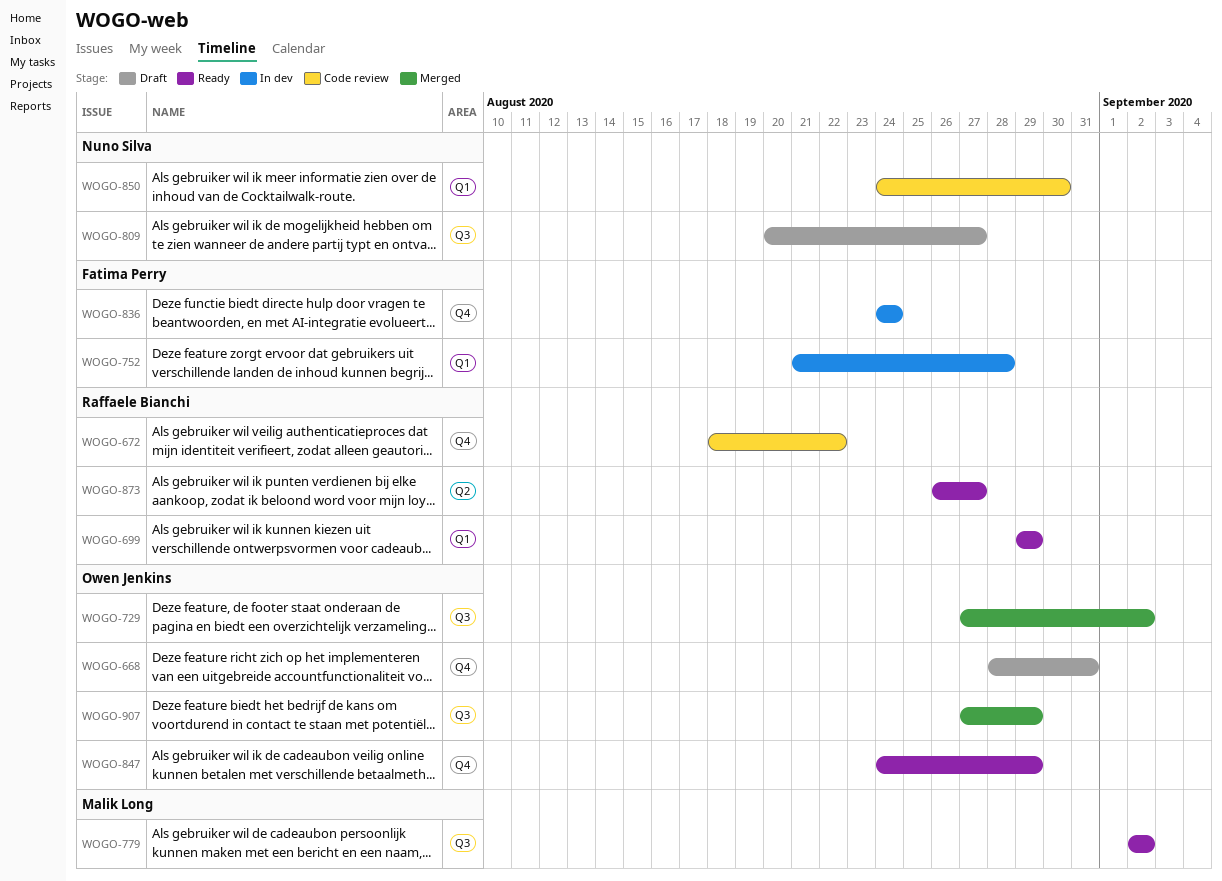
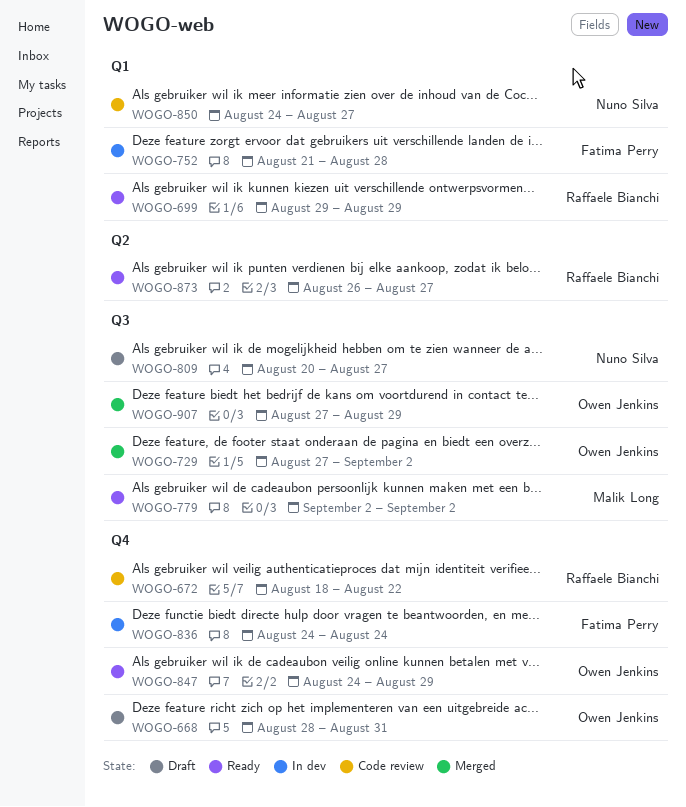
WOGO-850, due: Aug 30 -> Aug 27

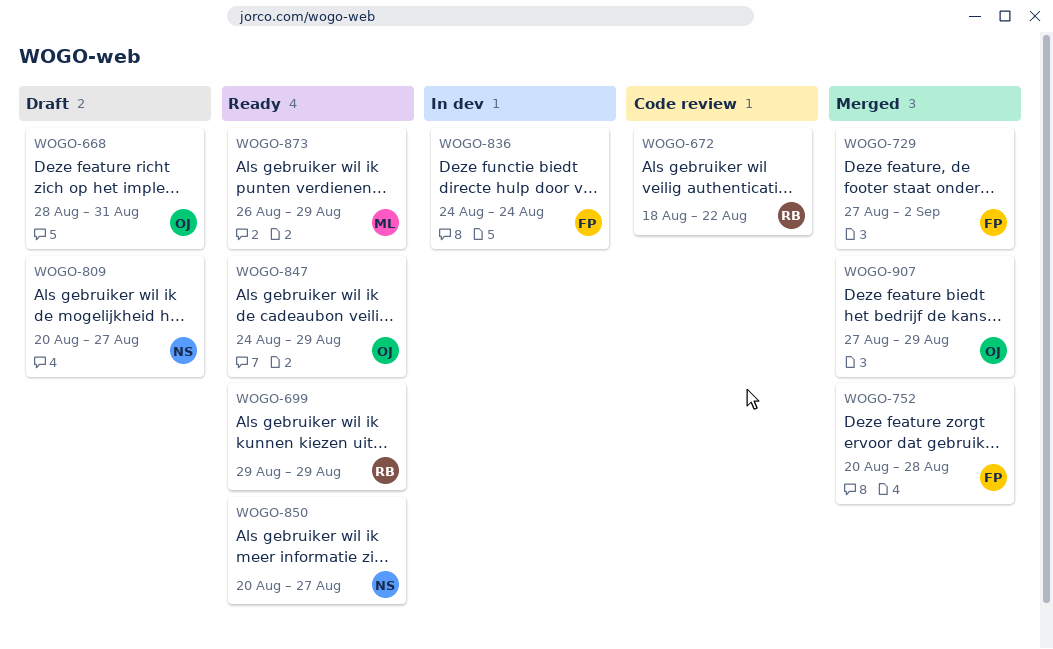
WOGO-729, owner: Owen Jenkins -> Fatima Perry
WOGO-752, status: In dev -> Merged
WOGO-752, start: Aug 21 -> Aug 20
WOGO-779: present -> none
WOGO-850, status: Code review -> Ready
WOGO-850, start: Aug 24 -> Aug 20
WOGO-873, owner: Raffaele Bianchi -> Malik Long
WOGO-873, due: Aug 27 -> Aug 29

